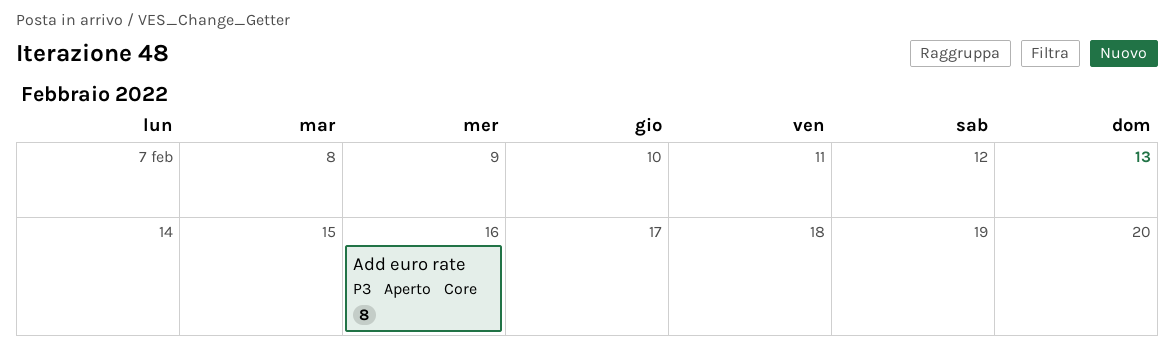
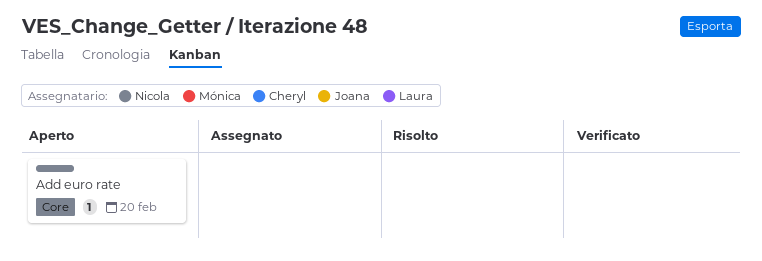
Add euro rate, estimate: 8 -> 1
Add euro rate, due: Feb 16 -> Feb 20

